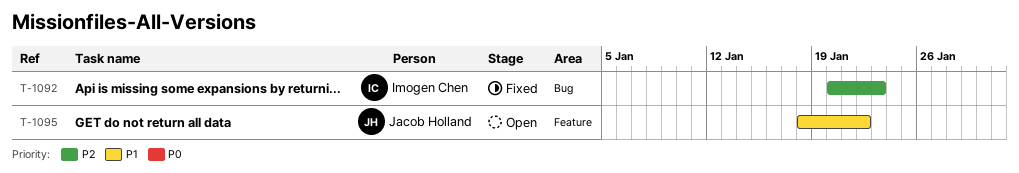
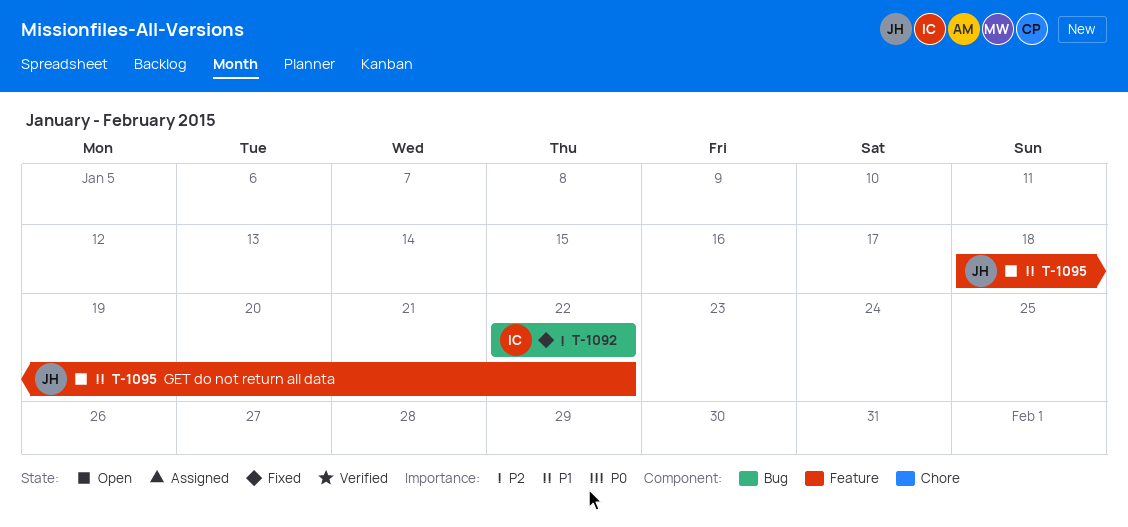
T-1092, start: Jan 20 -> Jan 22
T-1092, due: Jan 23 -> Jan 22

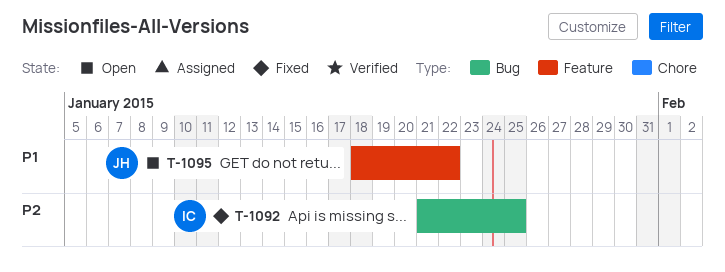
T-1092, start: Jan 22 -> Jan 21
T-1092, due: Jan 22 -> Jan 25

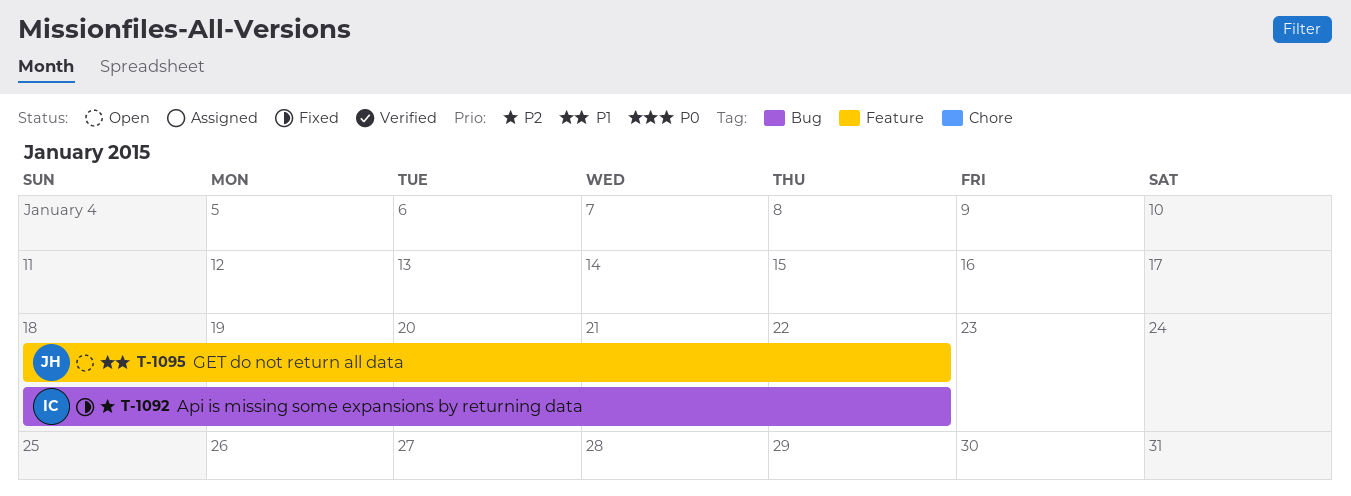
T-1092, start: Jan 21 -> Jan 18
T-1092, due: Jan 25 -> Jan 22

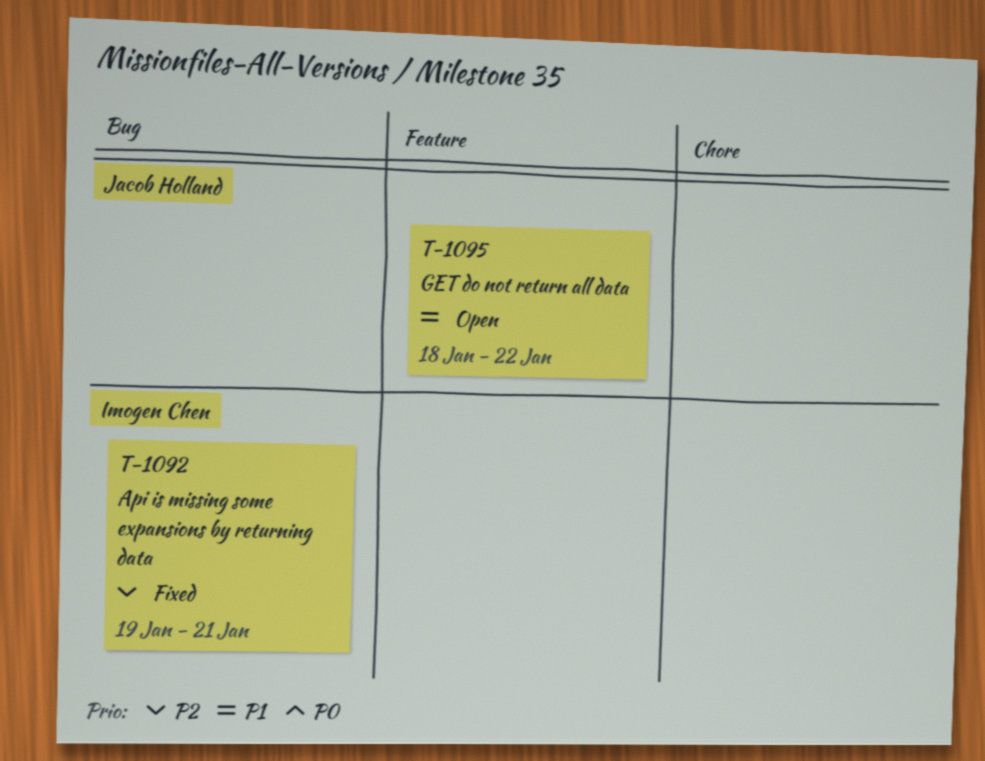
T-1092, start: Jan 18 -> Jan 19
T-1092, due: Jan 22 -> Jan 21

